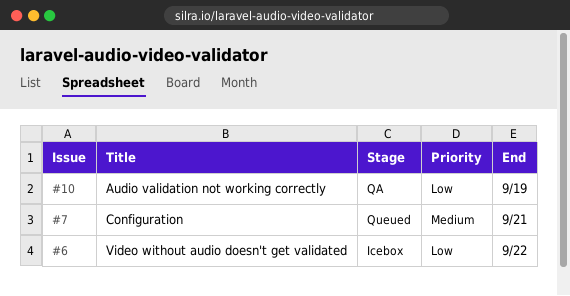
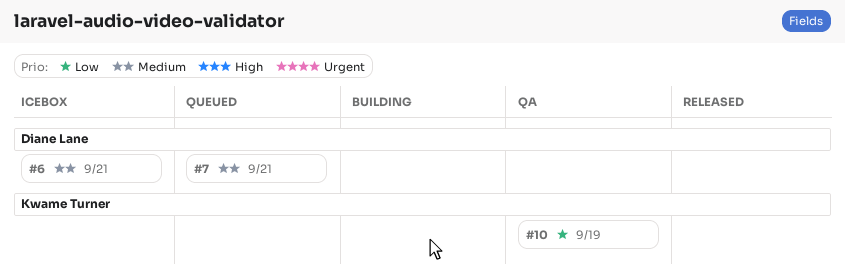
#6, priority: Low -> Medium
#6, due: Sep 22 -> Sep 21

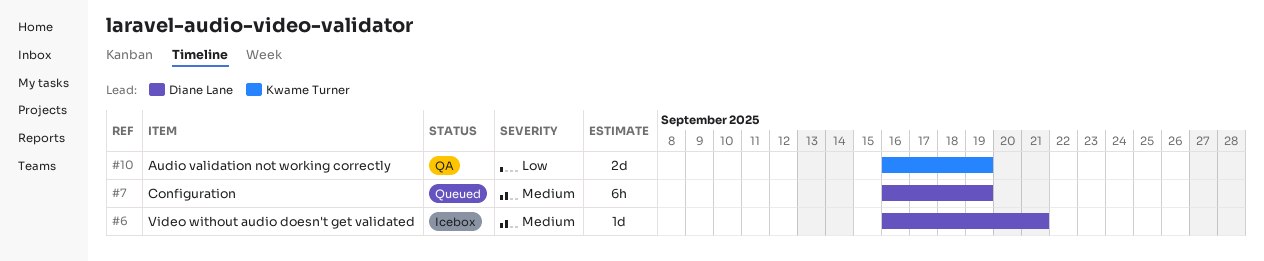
#7, due: Sep 21 -> Sep 19

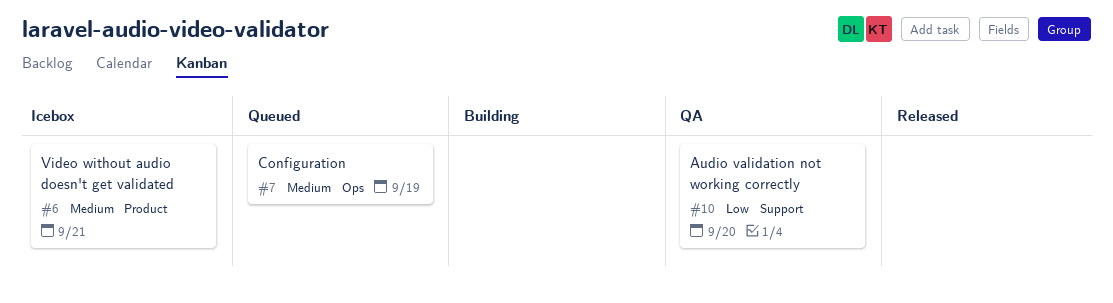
#10, due: Sep 19 -> Sep 20

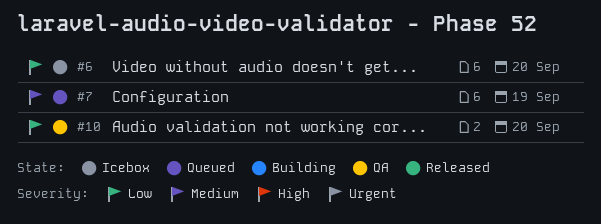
#6, priority: Medium -> Low
#6, due: Sep 21 -> Sep 20

